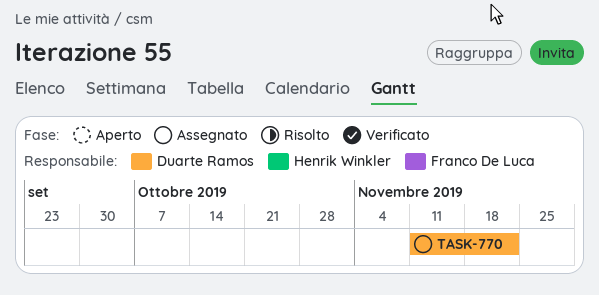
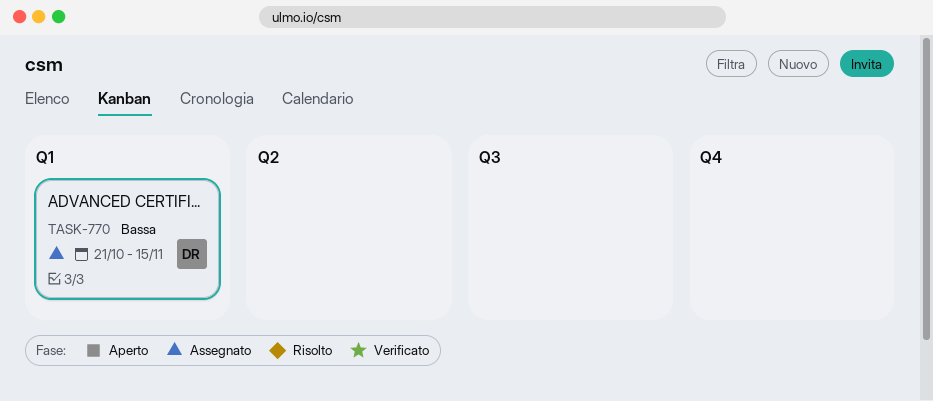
TASK-770, start: Nov 11 -> Oct 21
TASK-770, due: Nov 22 -> Nov 15

